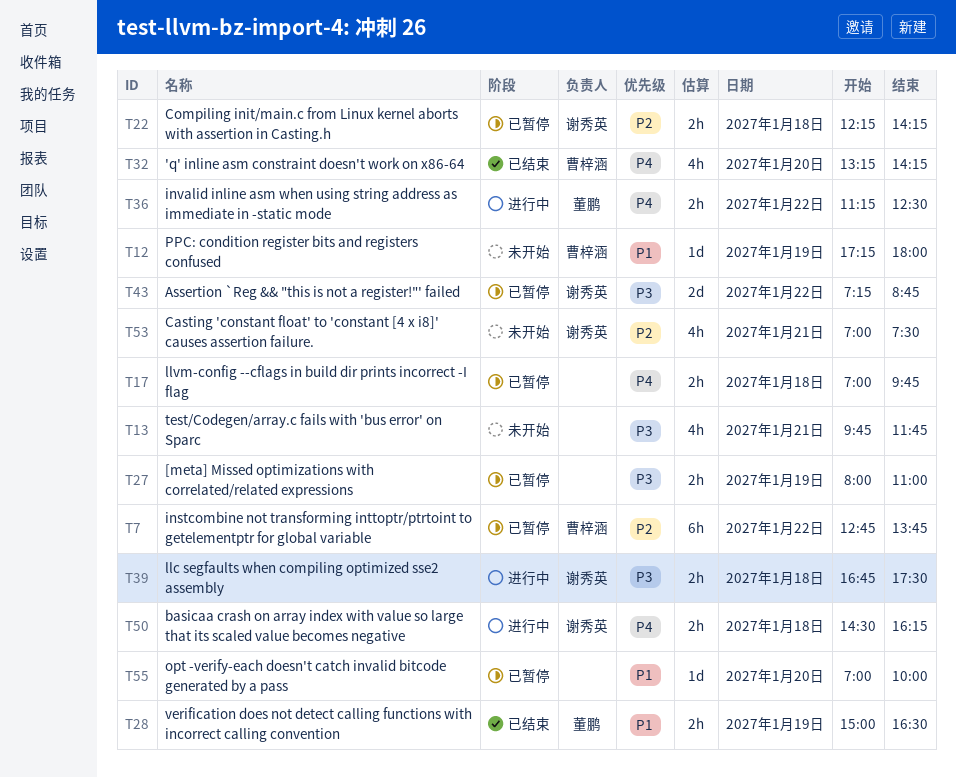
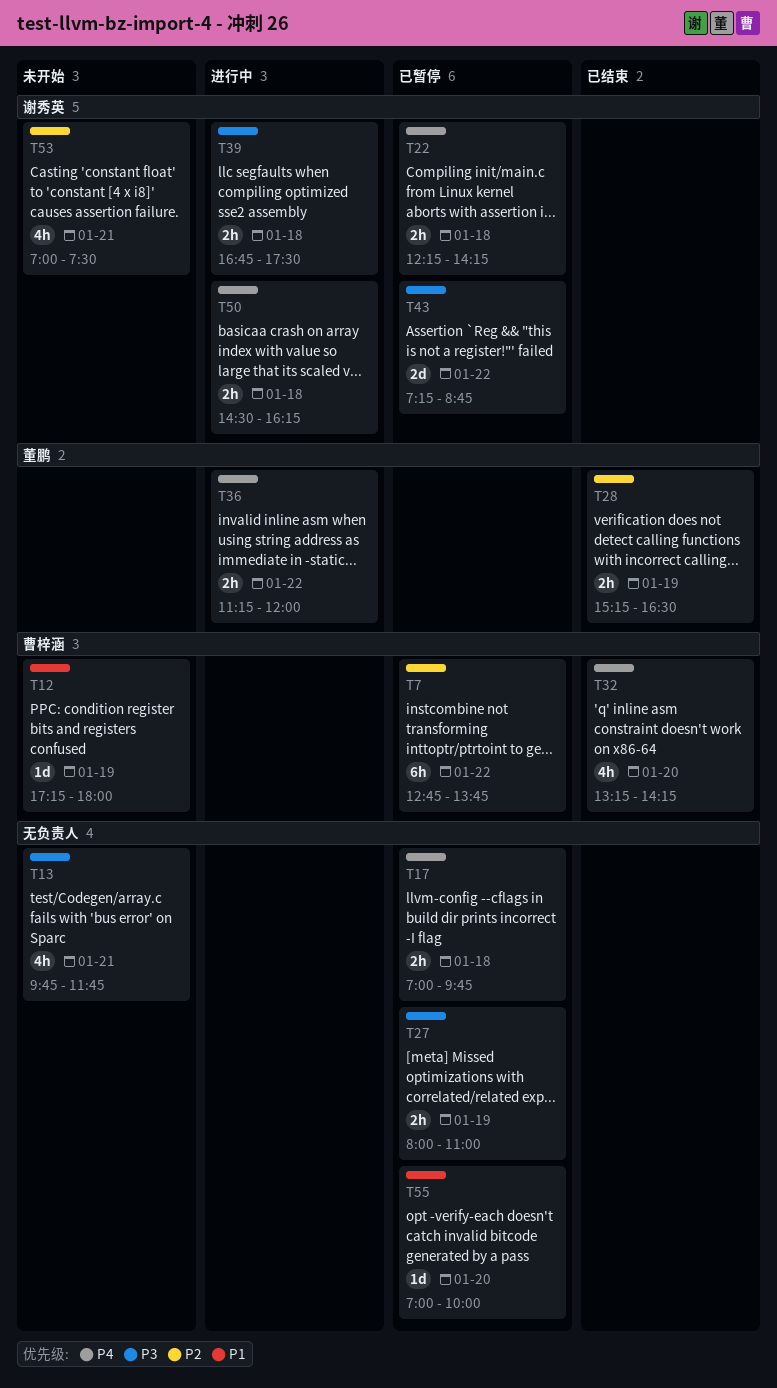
T22, priority: P2 -> P4
T28, priority: P1 -> P2
T28, begins: 15:00 -> 15:15
T36, ends: 12:30 -> 12:00

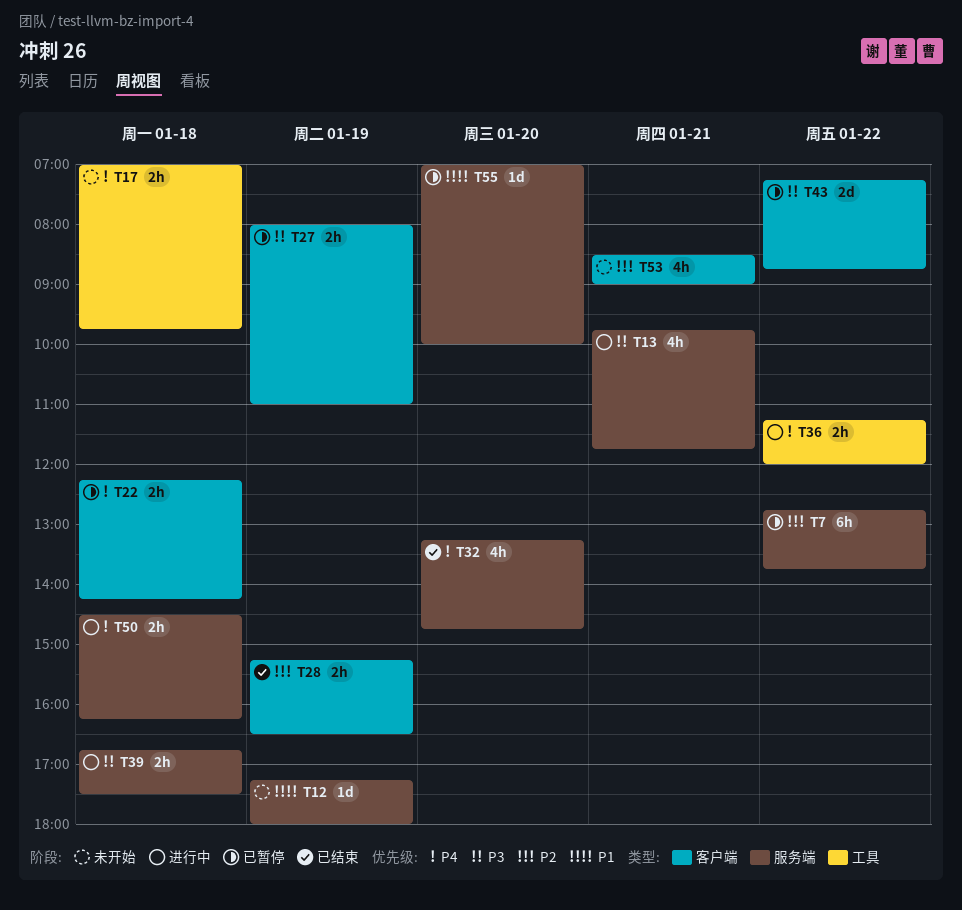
T13, status: 未开始 -> 进行中
T17, status: 已暂停 -> 未开始
T32, ends: 14:15 -> 14:45
T53, begins: 07:00 -> 08:30
T53, ends: 07:30 -> 09:00

